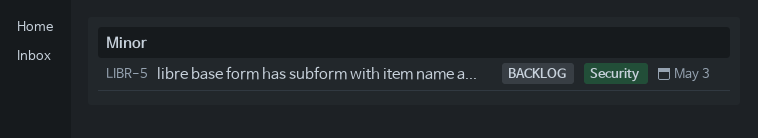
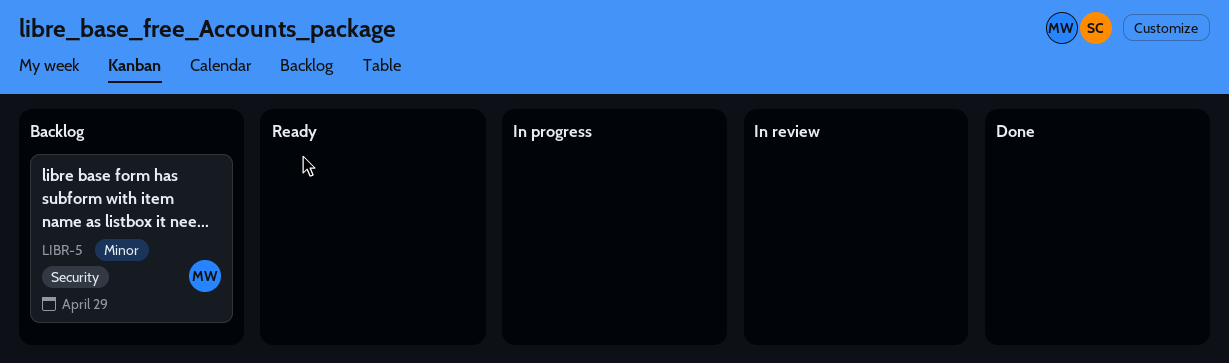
LIBR-5, due: May 3 -> Apr 29

